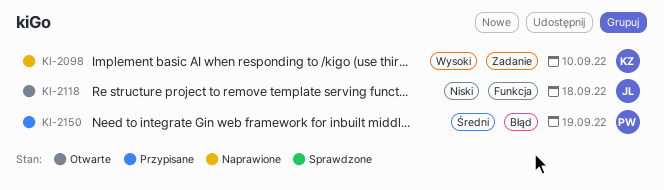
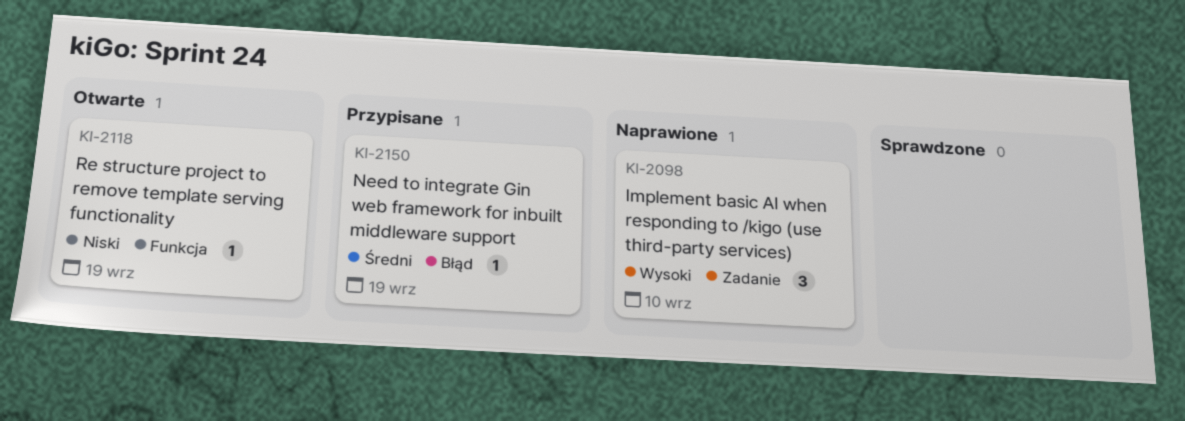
KI-2118, due: Sep 18 -> Sep 19

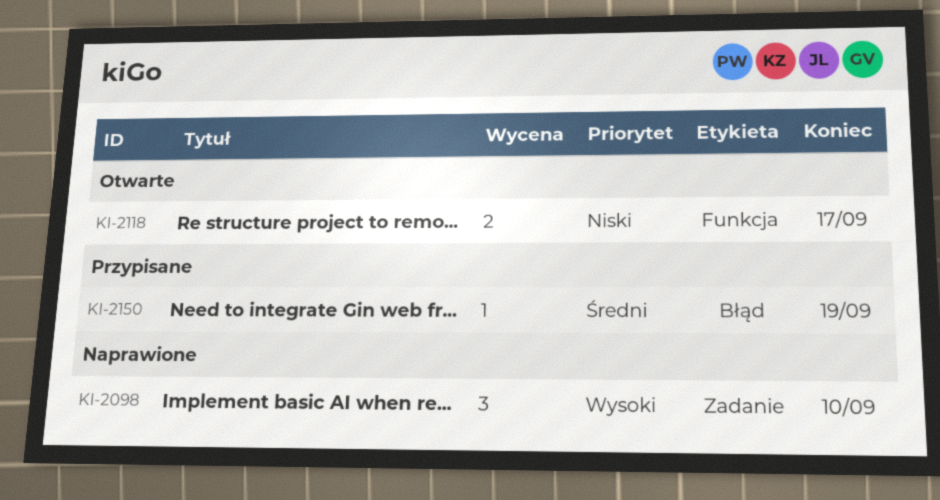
KI-2118, estimate: 1 -> 2
KI-2118, due: Sep 19 -> Sep 17

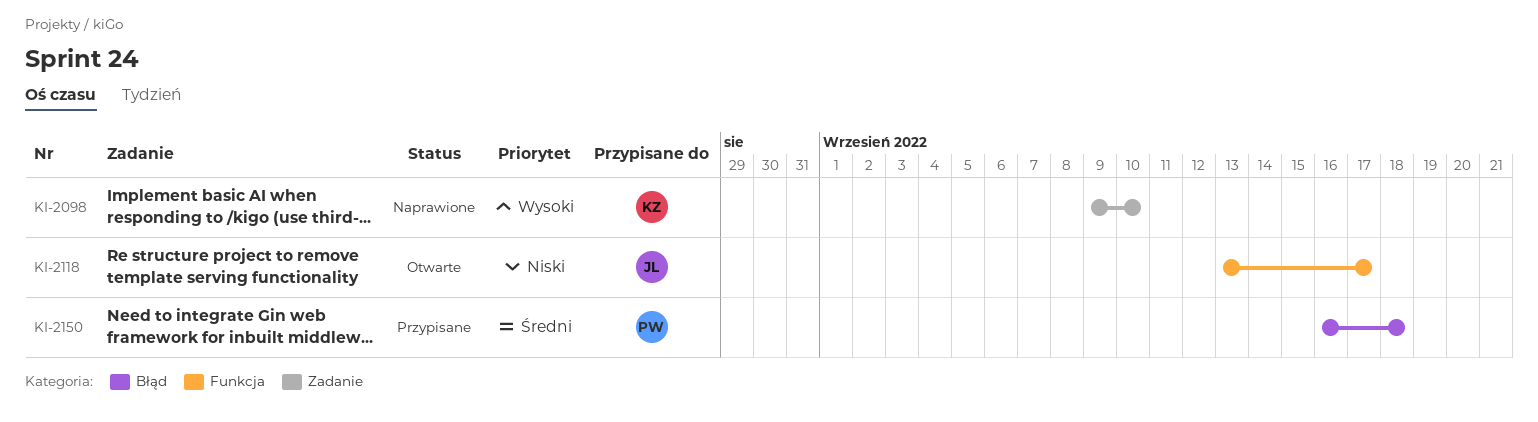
KI-2150, due: Sep 19 -> Sep 18

